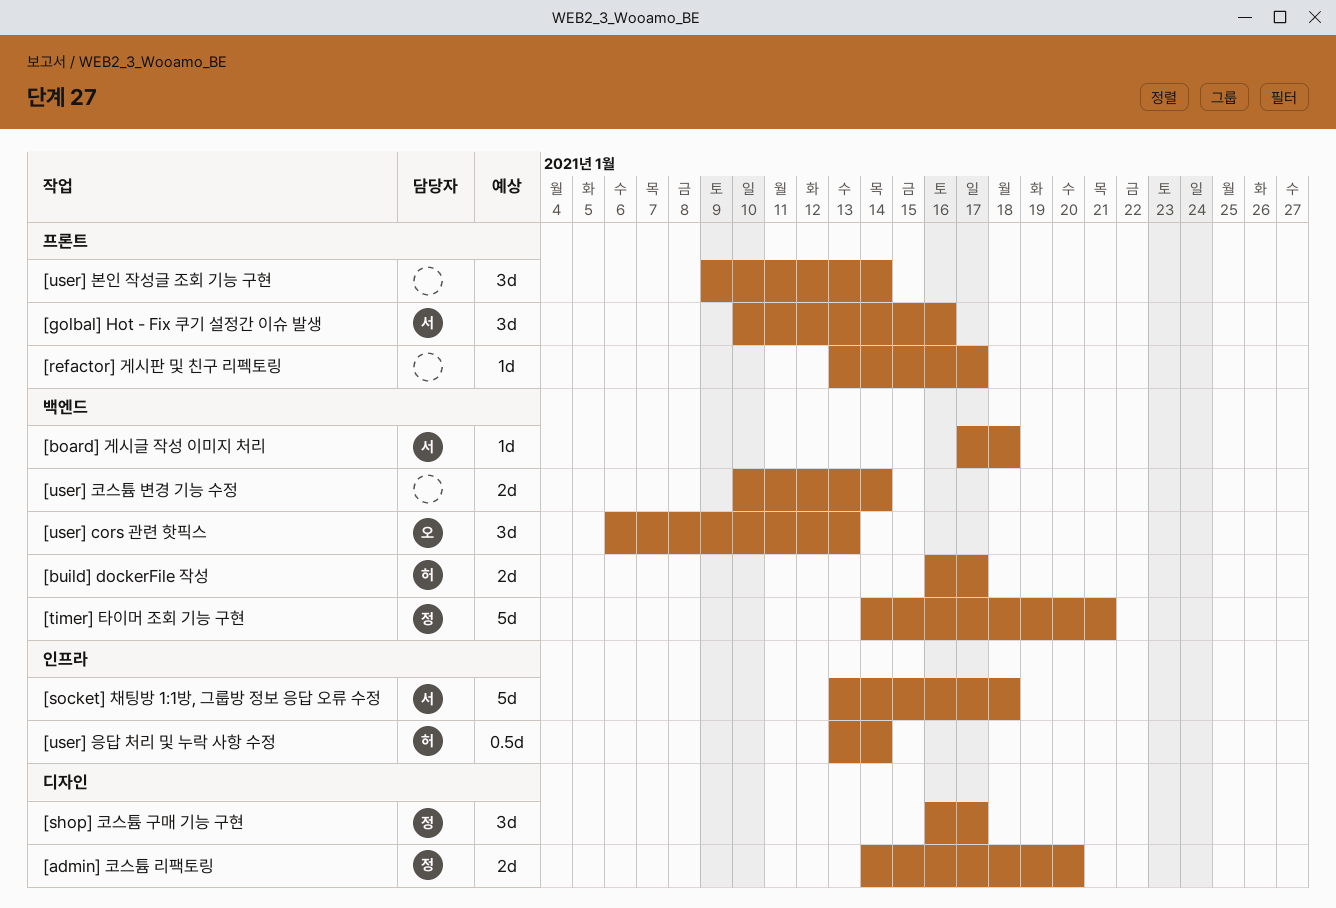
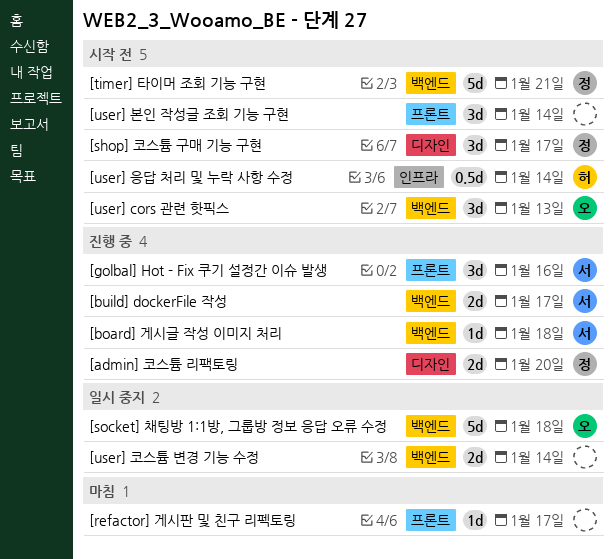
[build] dockerFile 작성, owner: 허 -> 서
[socket] 채팅방 1:1방, 그룹방 정보 응답 오류 수정, owner: 서 -> 오
[socket] 채팅방 1:1방, 그룹방 정보 응답 오류 수정, label: 인프라 -> 백엔드

